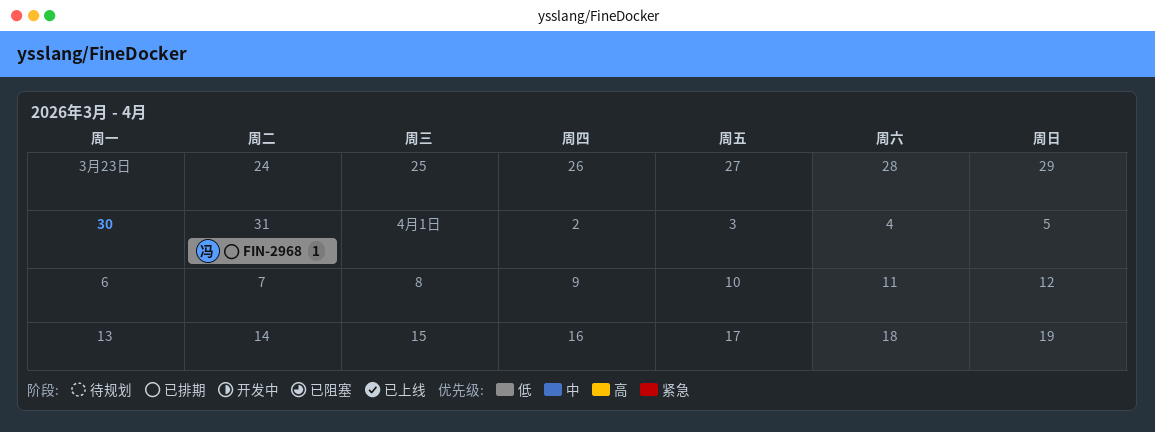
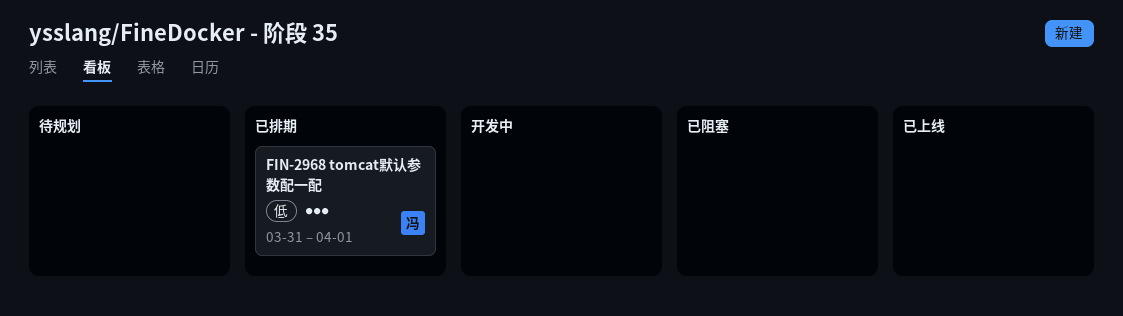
FIN-2968, estimate: 1 -> 3
FIN-2968, due: Mar 31 -> Apr 1

